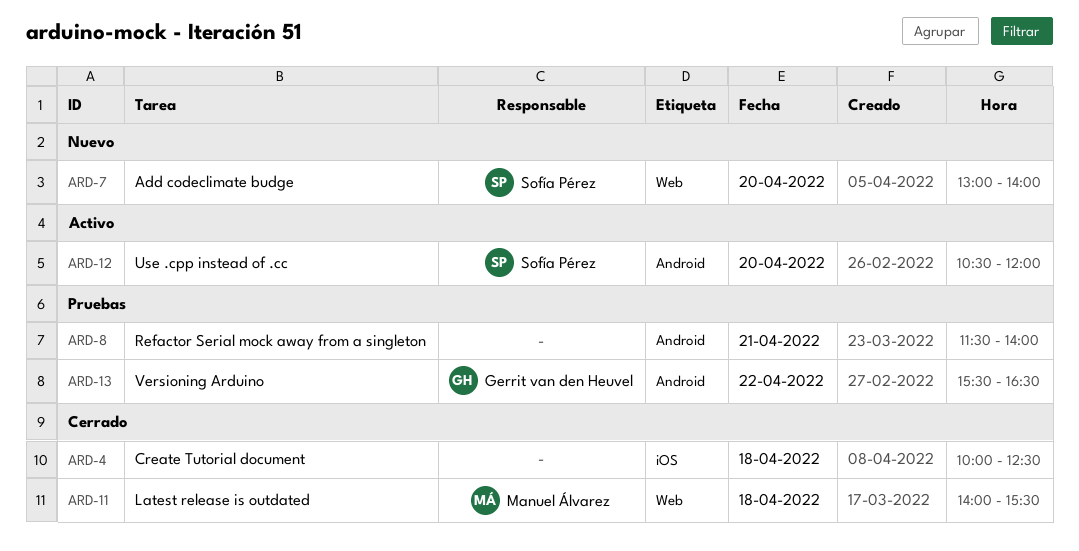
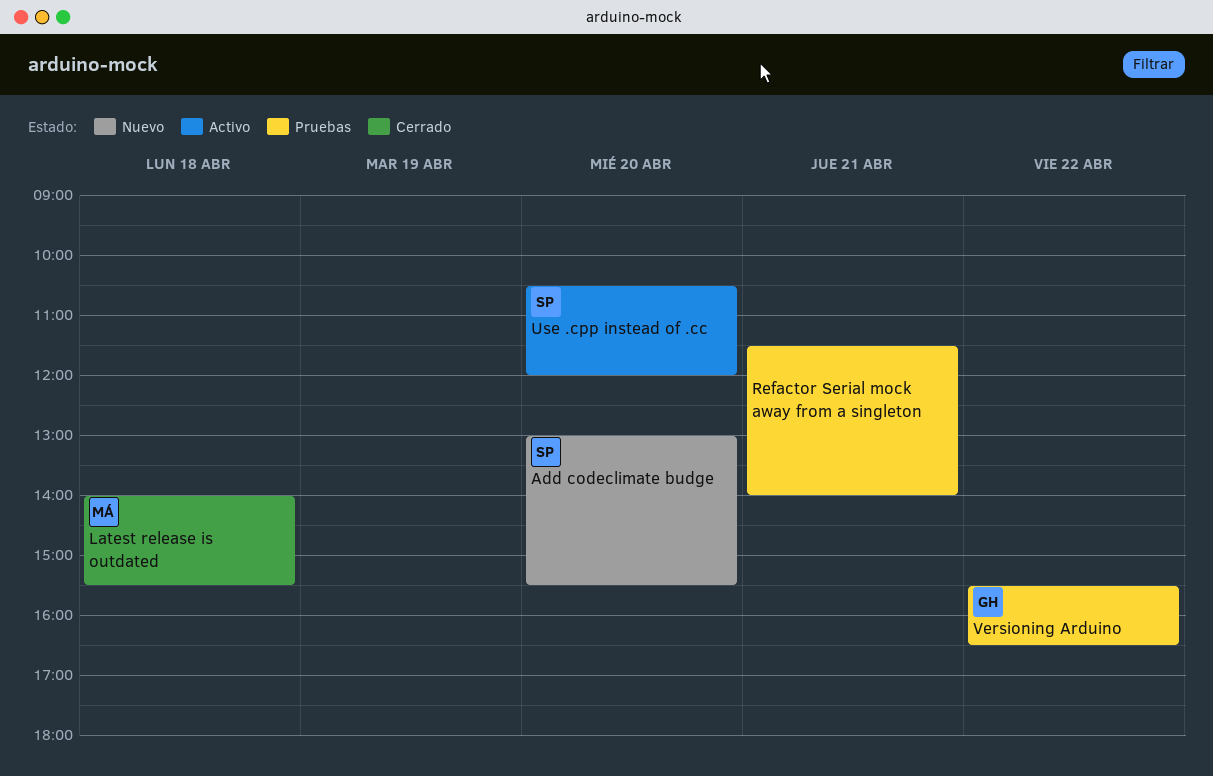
Add codeclimate budge, ends: 14:00 -> 15:30
Create Tutorial document: present -> none

